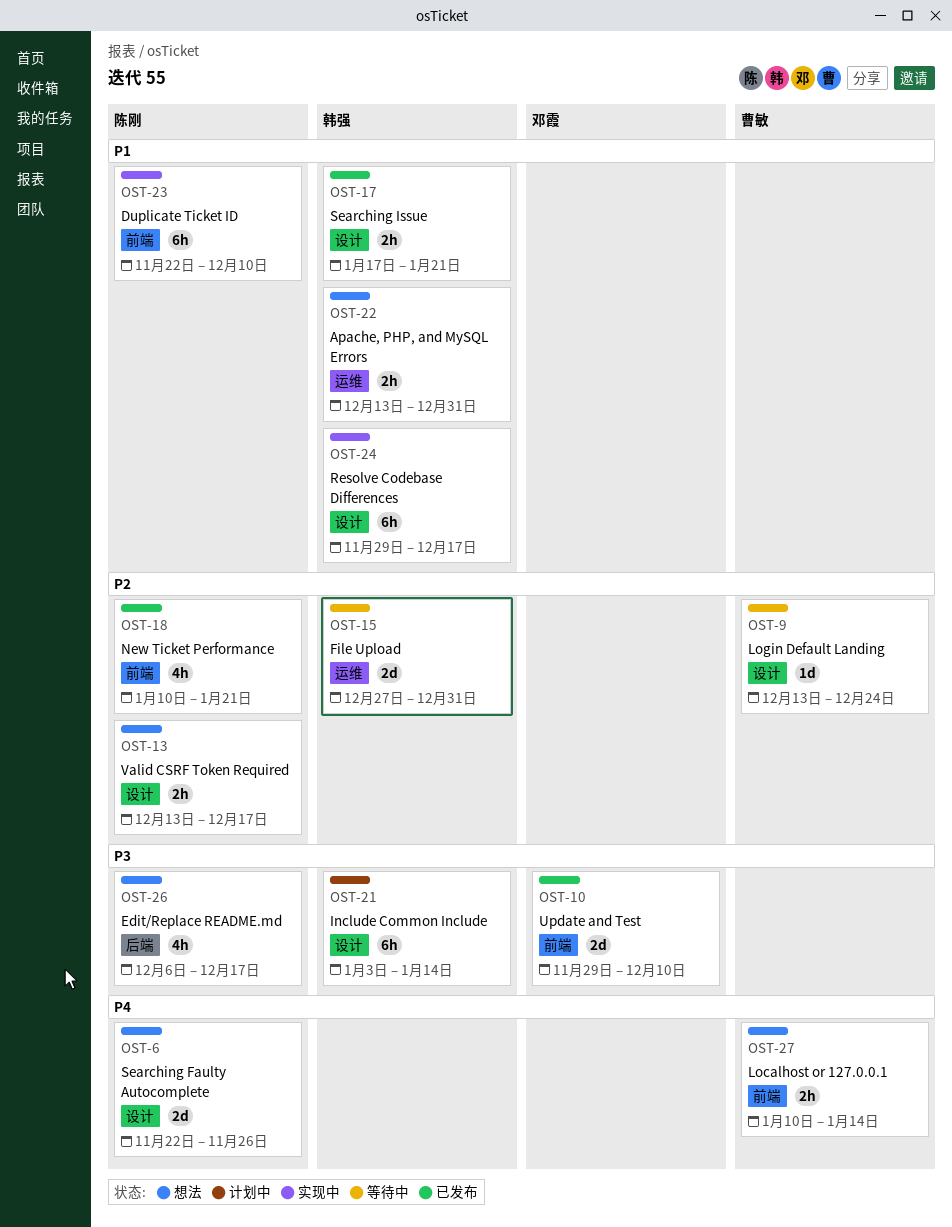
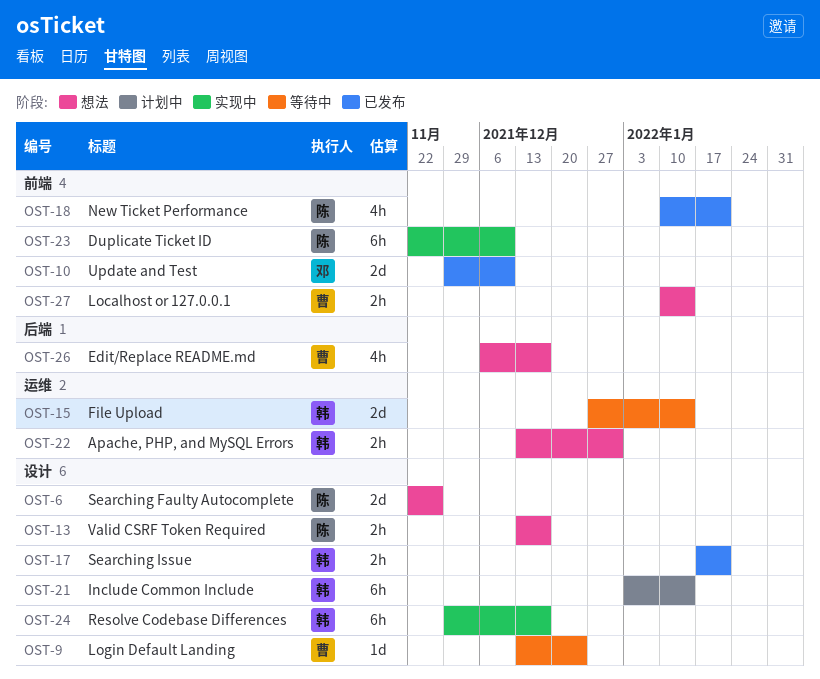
OST-15, due: Dec 31 -> Jan 14
OST-26, owner: 陈刚 -> 曹敏

